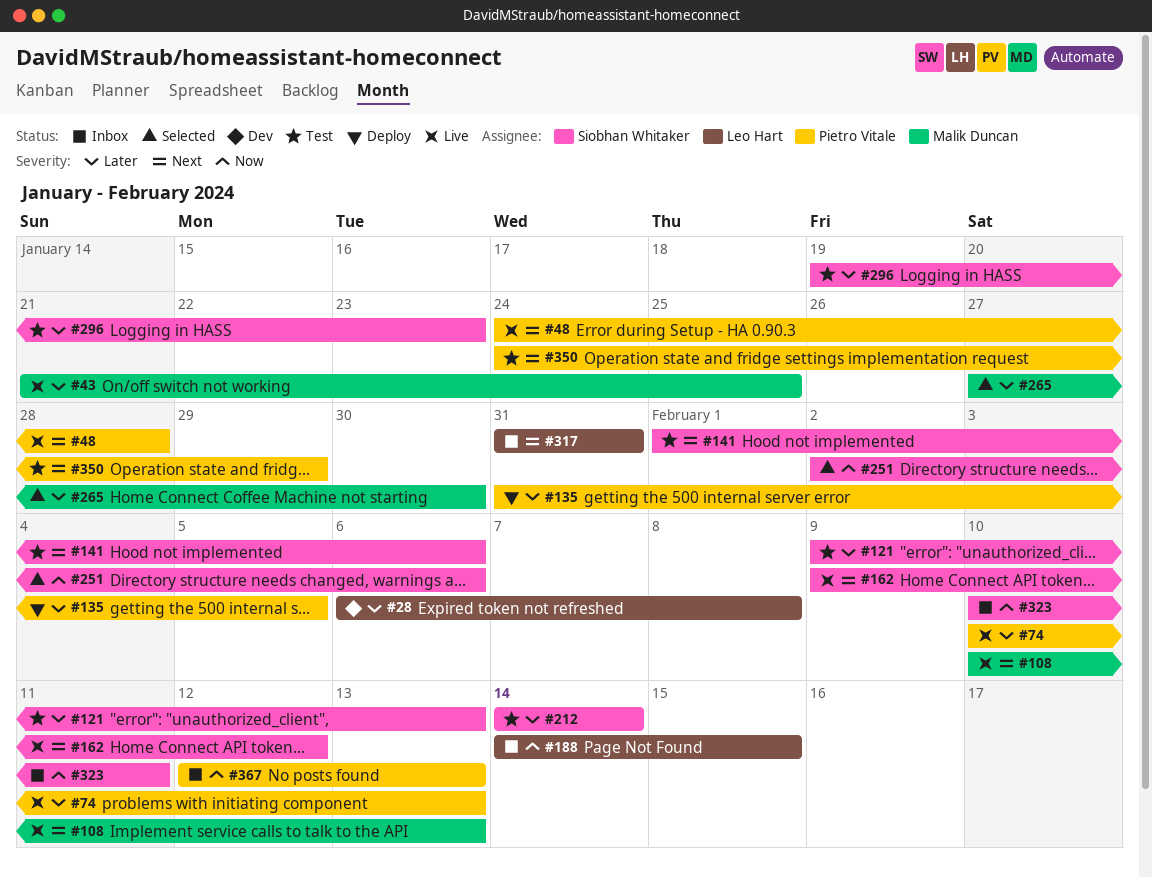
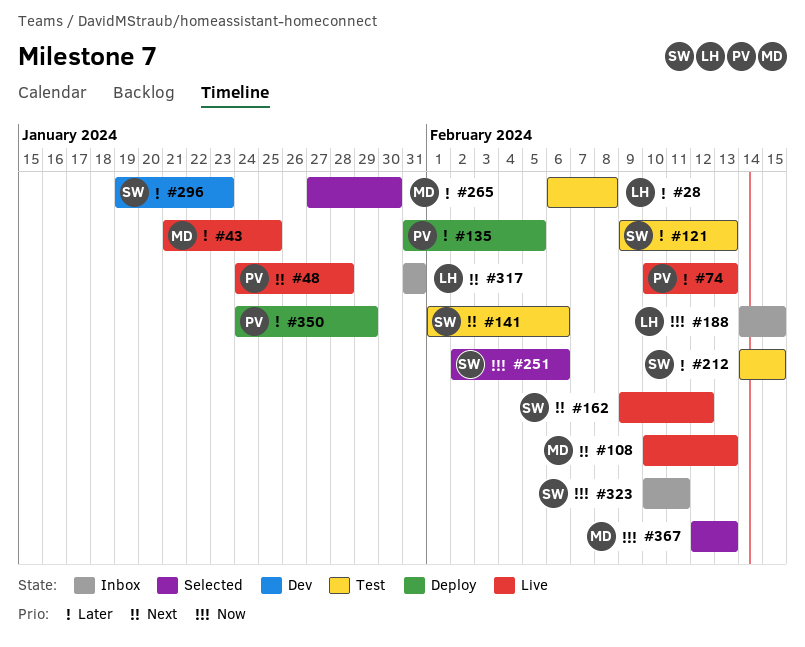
#28, status: Dev -> Test
#212, due: Feb 14 -> Feb 15
#296, status: Test -> Dev
#350, status: Test -> Deploy
#350, priority: Next -> Later
#367, status: Inbox -> Selected
#367, owner: Pietro Vitale -> Malik Duncan

